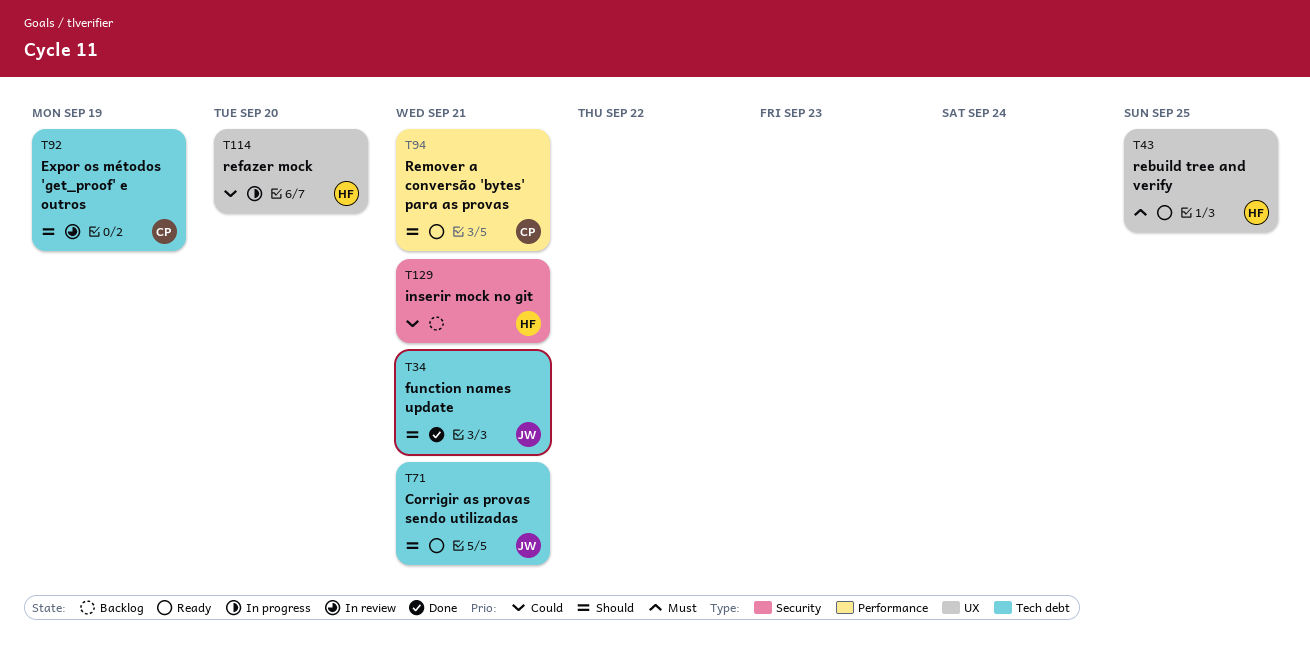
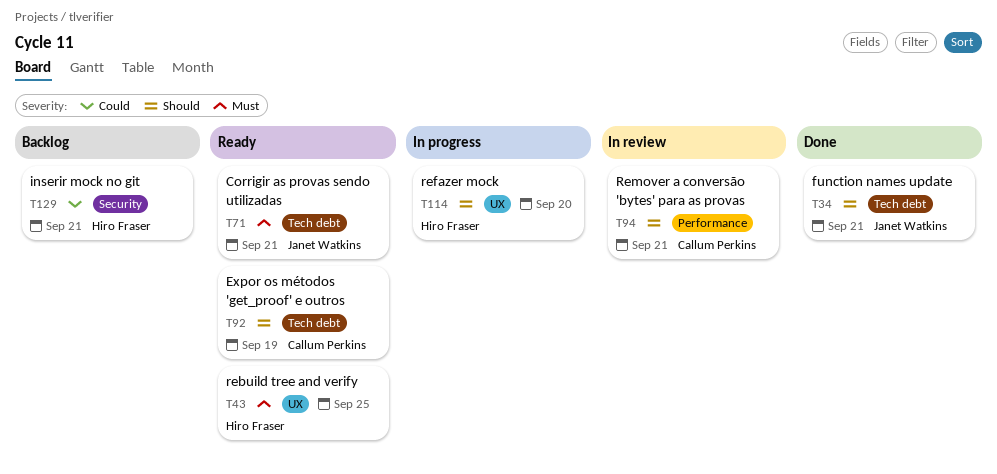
T71, priority: Should -> Must
T92, status: In review -> Ready
T94, status: Ready -> In review
T114, priority: Could -> Should

